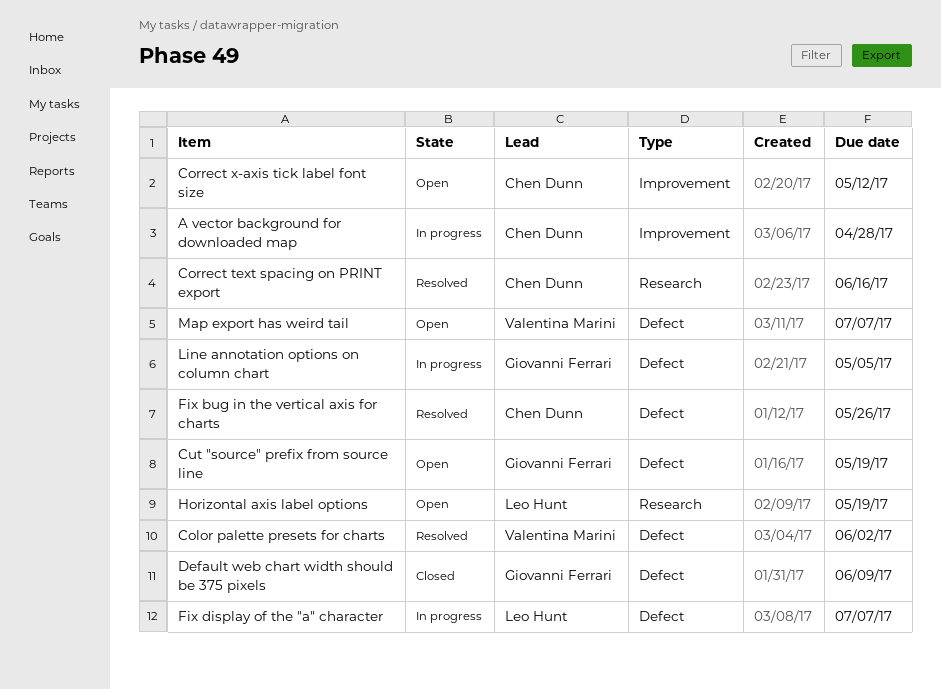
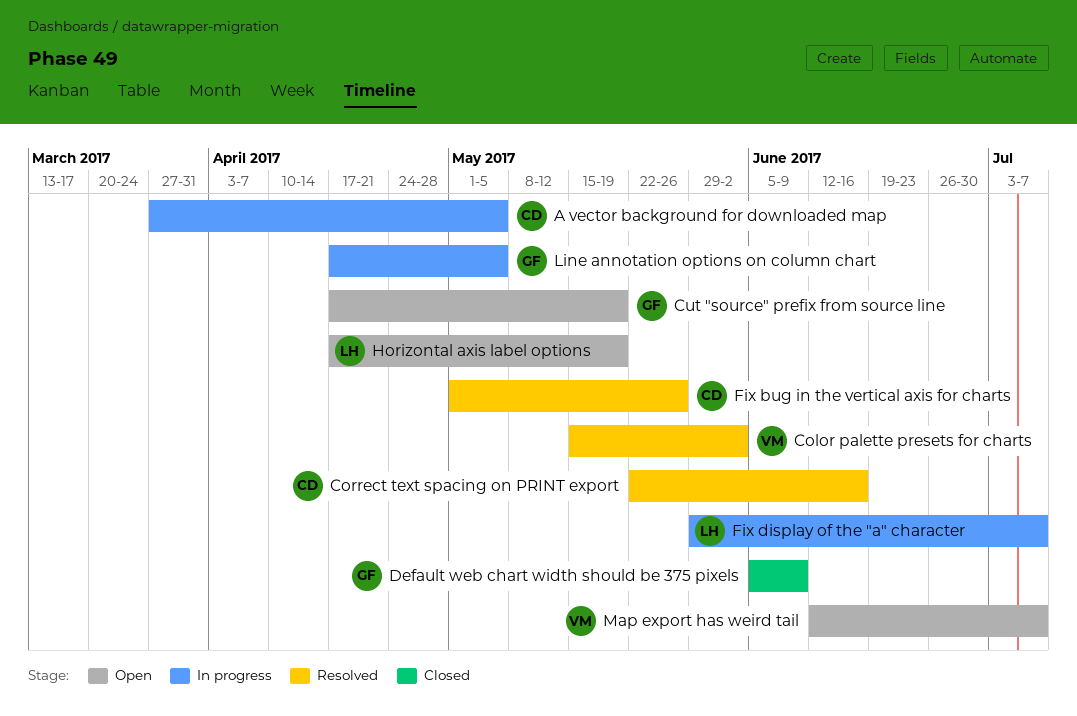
A vector background for downloaded map, due: Apr 28 -> May 5
Correct x-axis tick label font size: present -> none

